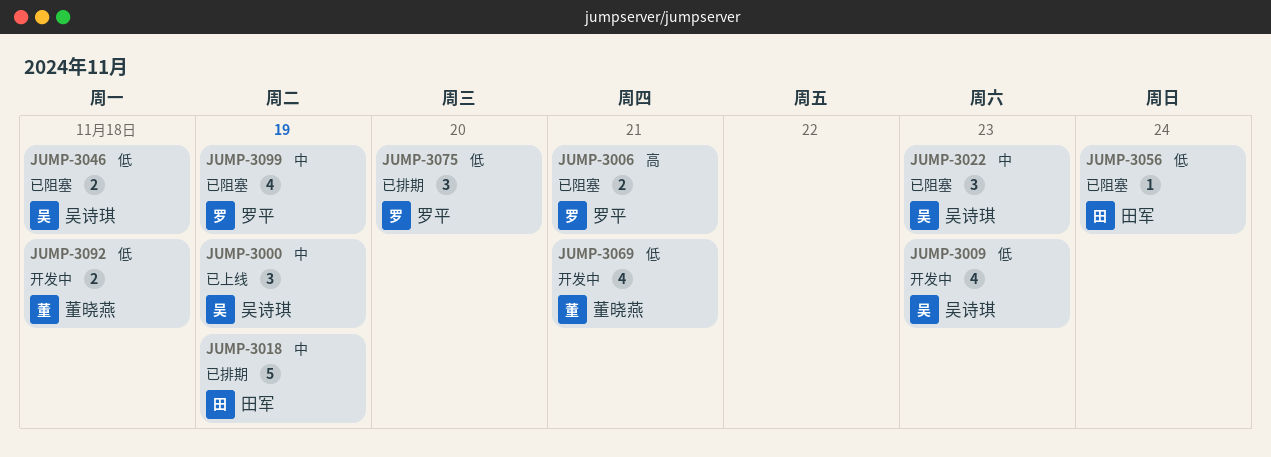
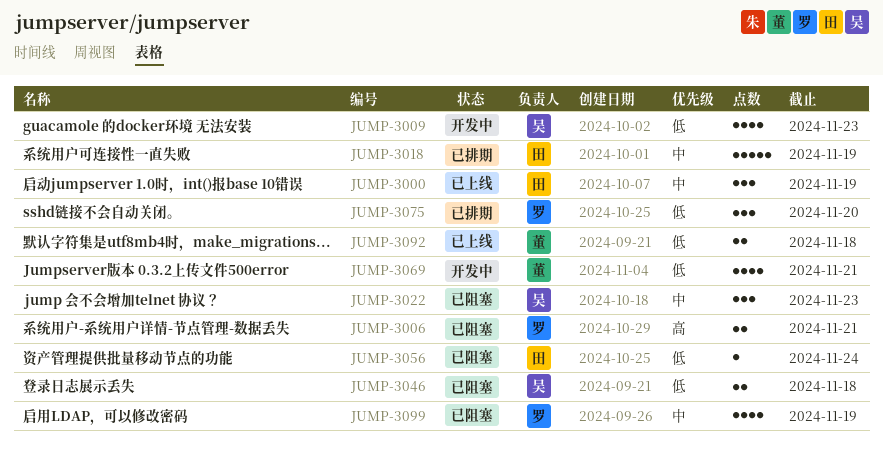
JUMP-3000, owner: 吴诗琪 -> 田军
JUMP-3092, status: 开发中 -> 已上线

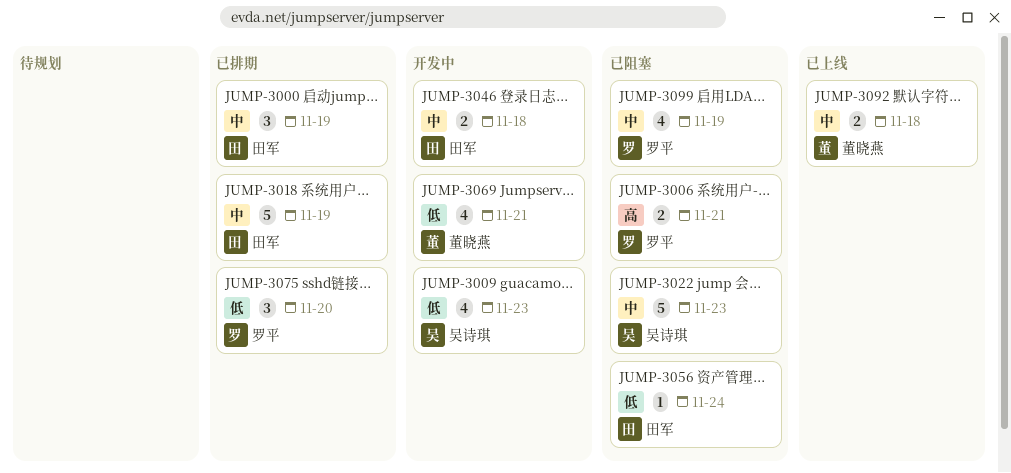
JUMP-3000, status: 已上线 -> 已排期
JUMP-3022, estimate: 3 -> 5
JUMP-3046, status: 已阻塞 -> 开发中
JUMP-3046, owner: 吴诗琪 -> 田军
JUMP-3046, priority: 低 -> 中
JUMP-3092, priority: 低 -> 中

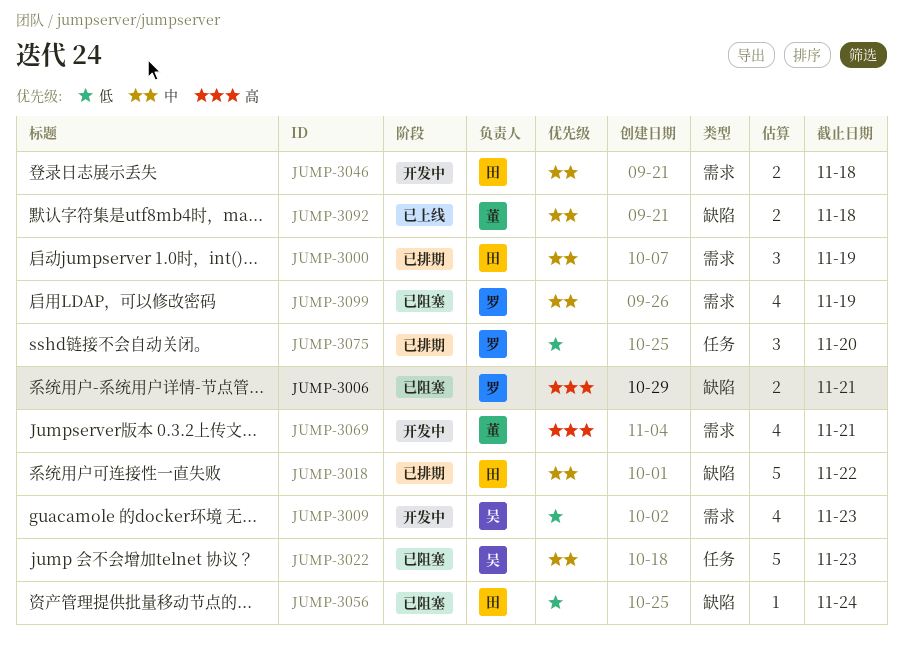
JUMP-3018, due: Nov 19 -> Nov 22
JUMP-3069, priority: 低 -> 高

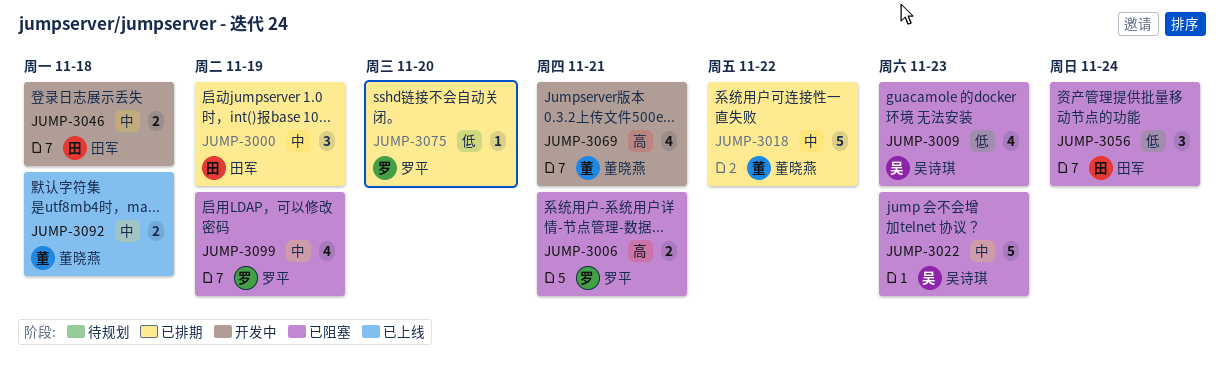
JUMP-3009, status: 开发中 -> 已阻塞
JUMP-3018, owner: 田军 -> 董晓燕
JUMP-3056, estimate: 1 -> 3
JUMP-3075, estimate: 3 -> 1

